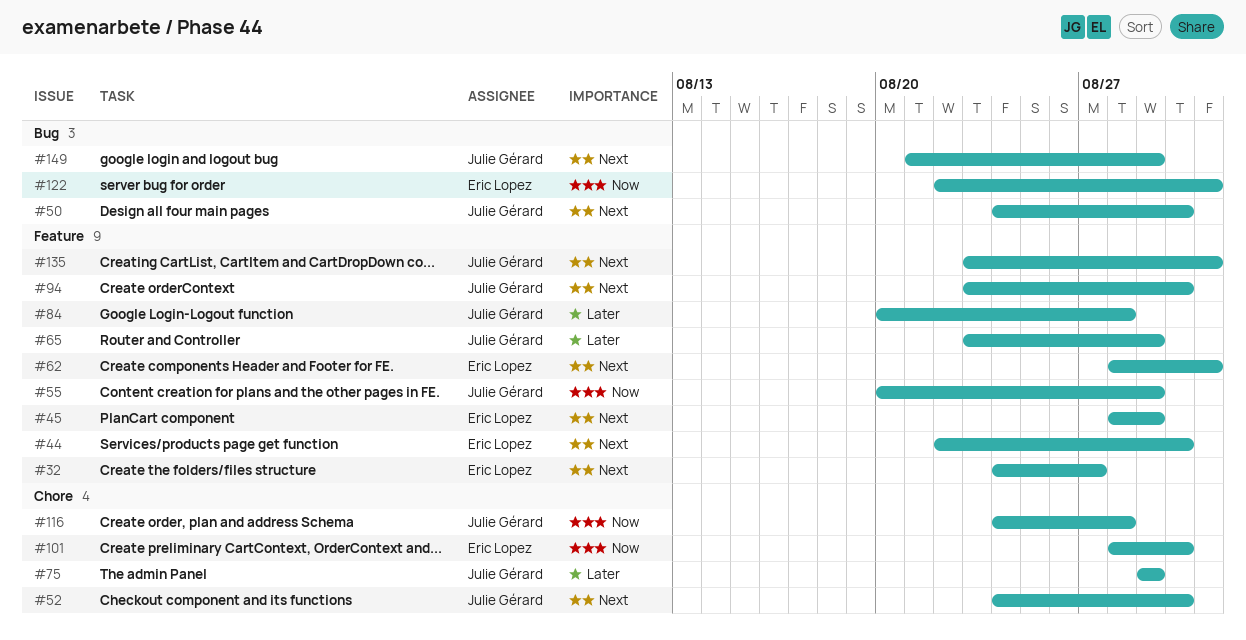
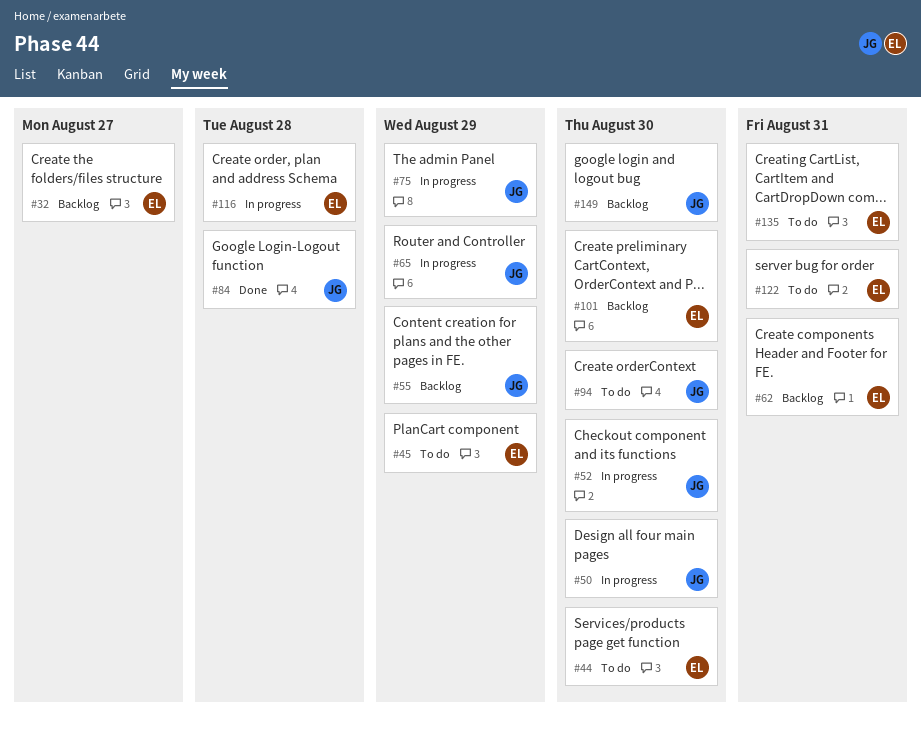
#116, owner: Julie Gérard -> Eric Lopez
#135, owner: Julie Gérard -> Eric Lopez
#149, due: Aug 29 -> Aug 30

